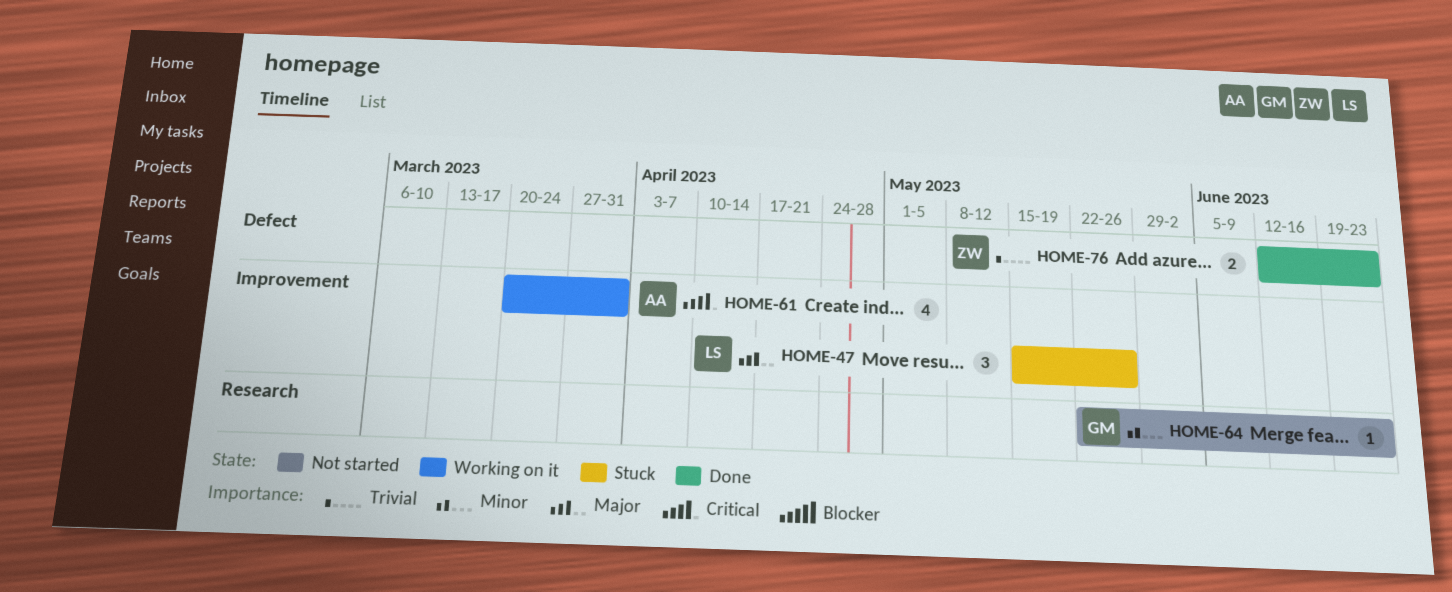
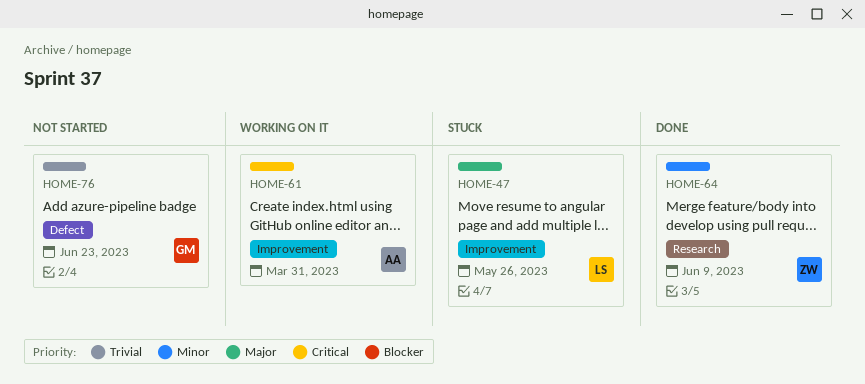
HOME-64, status: Not started -> Done
HOME-64, owner: GM -> ZW
HOME-64, due: Jun 23 -> Jun 9
HOME-76, status: Done -> Not started
HOME-76, owner: ZW -> GM

